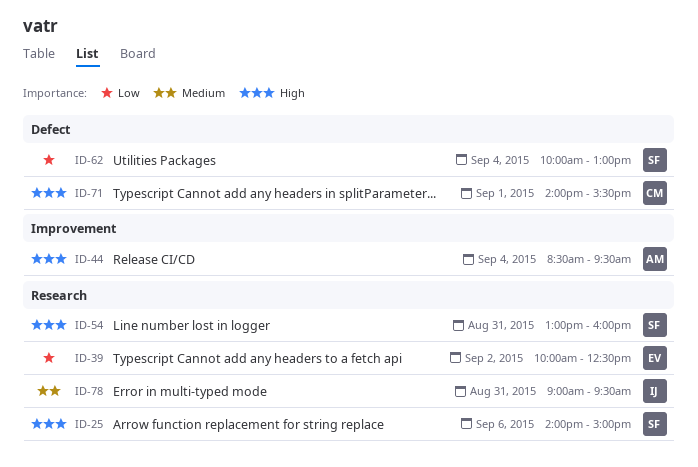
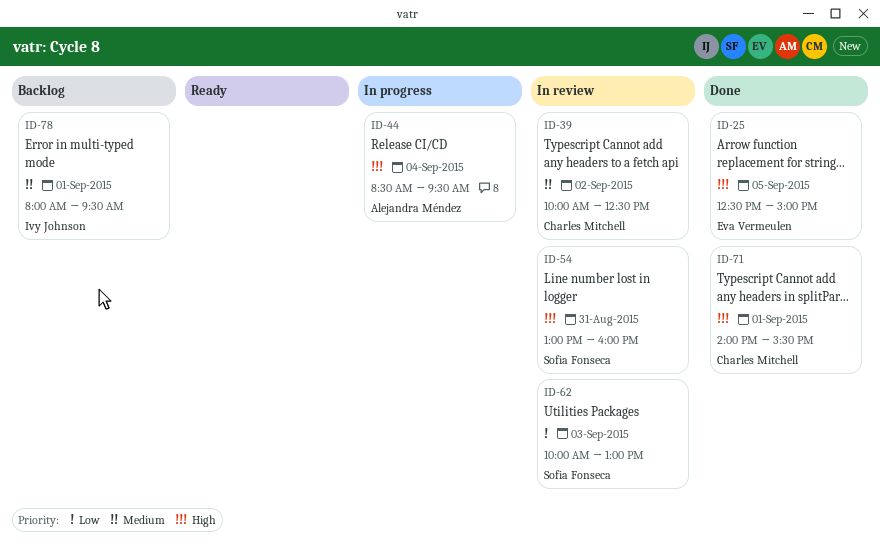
ID-25, owner: Sofia Fonseca -> Eva Vermeulen
ID-25, day: Sep 6 -> Sep 5
ID-25, begins: 14:00 -> 12:30
ID-39, owner: Eva Vermeulen -> Charles Mitchell
ID-39, priority: Low -> Medium
ID-62, day: Sep 4 -> Sep 3
ID-78, day: Aug 31 -> Sep 1
ID-78, begins: 09:00 -> 08:00

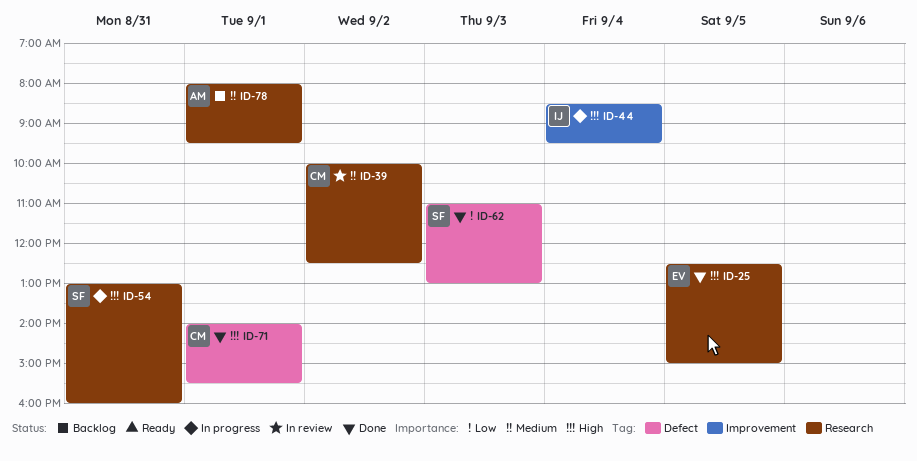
ID-44, owner: Alejandra Méndez -> Ivy Johnson
ID-54, status: In review -> In progress
ID-62, status: In review -> Done
ID-62, begins: 10:00 -> 11:00
ID-78, owner: Ivy Johnson -> Alejandra Méndez

